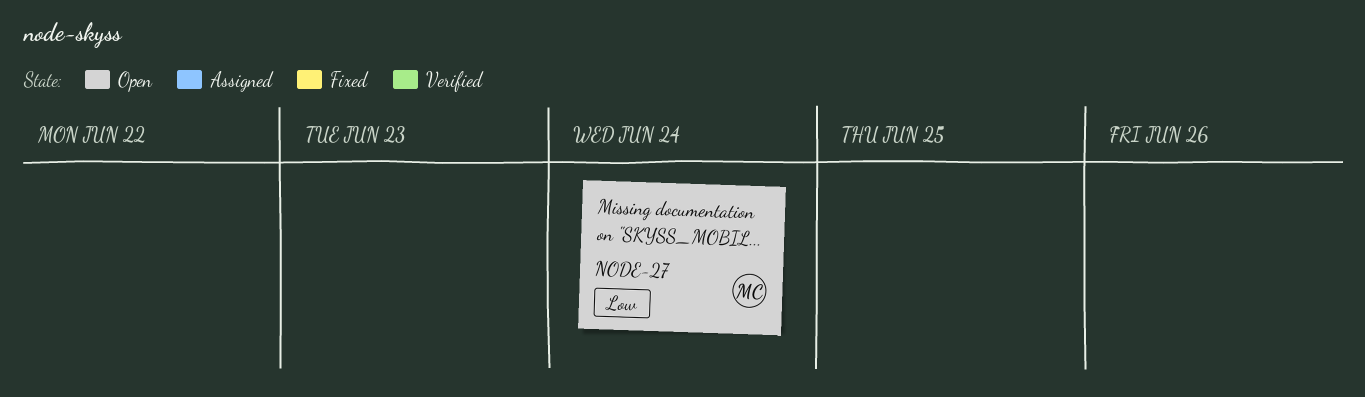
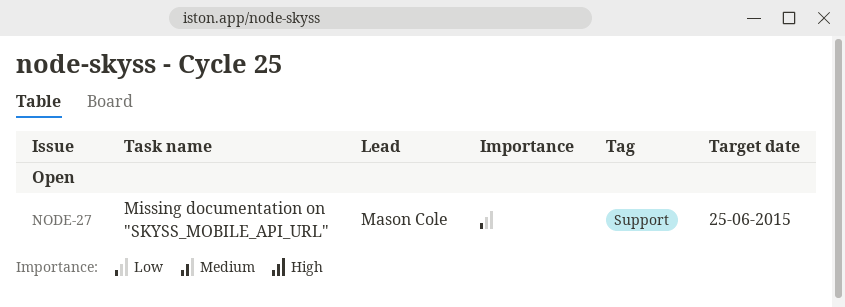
NODE-27, due: Jun 24 -> Jun 25

